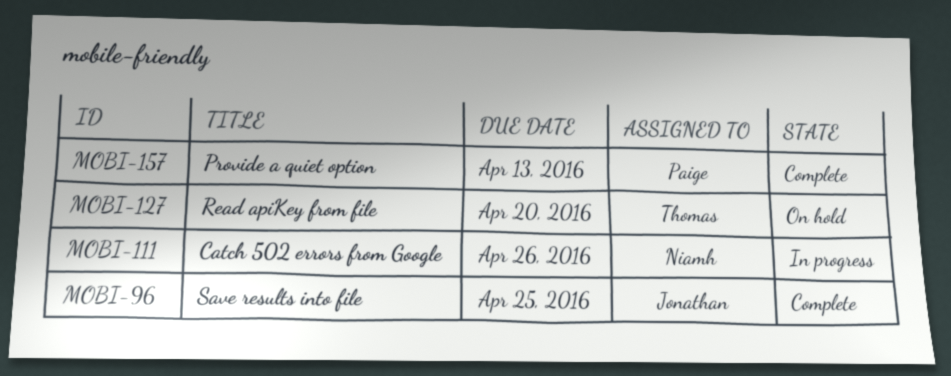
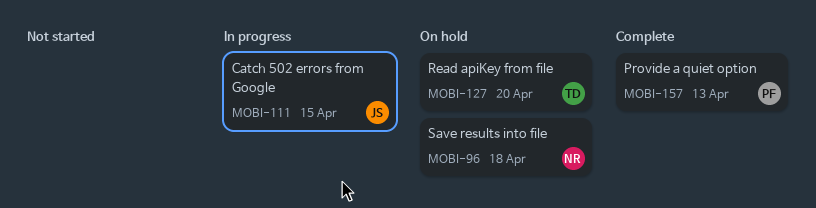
MOBI-96, status: Complete -> On hold
MOBI-96, owner: Jonathan -> Niamh
MOBI-96, due: Apr 25 -> Apr 18
MOBI-111, owner: Niamh -> Jonathan
MOBI-111, due: Apr 26 -> Apr 15

